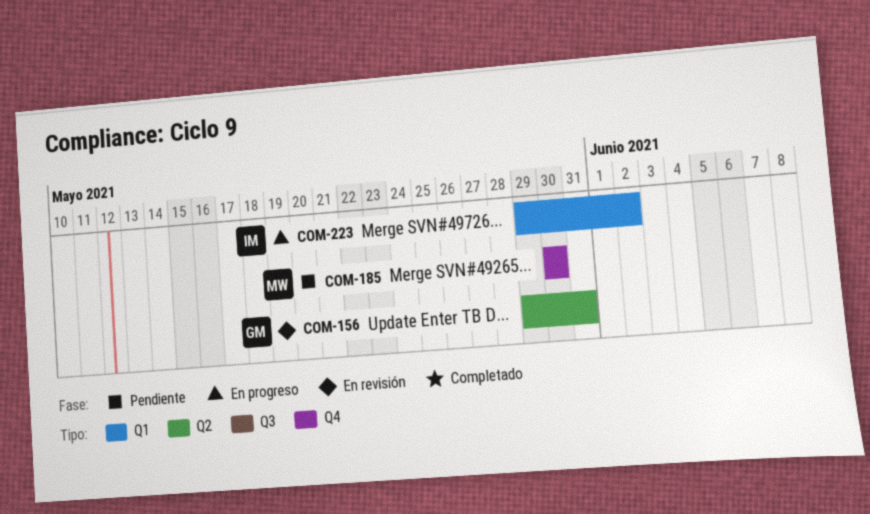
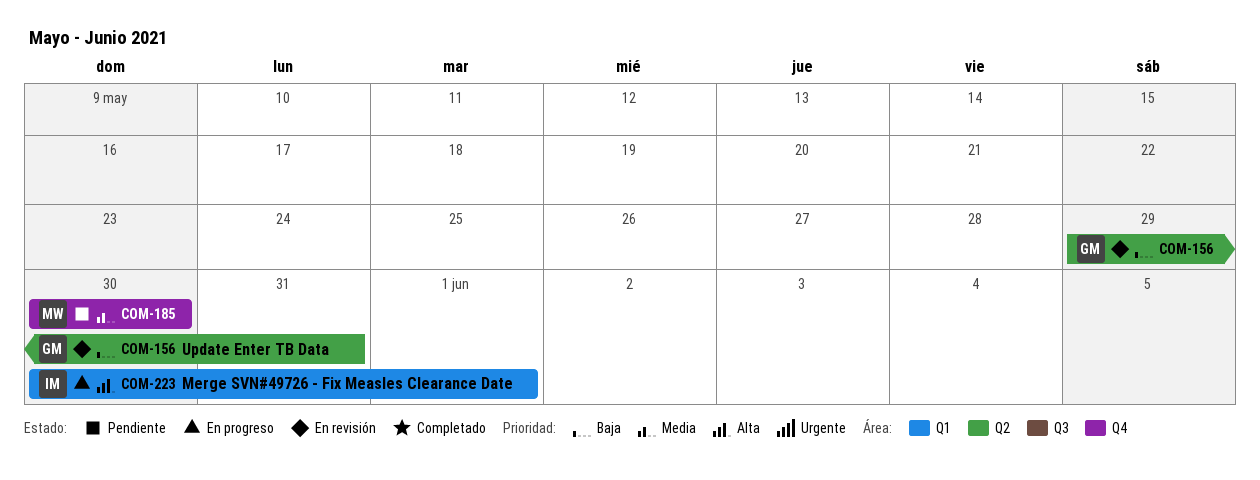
COM-223, start: May 29 -> May 30
COM-223, due: Jun 2 -> Jun 1

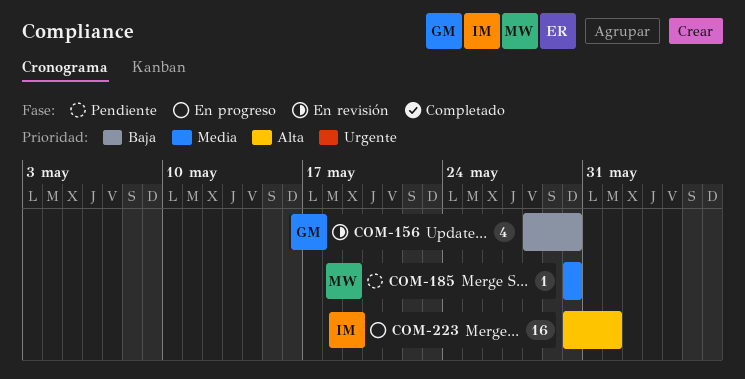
COM-156, start: May 29 -> May 28
COM-156, due: May 31 -> May 30

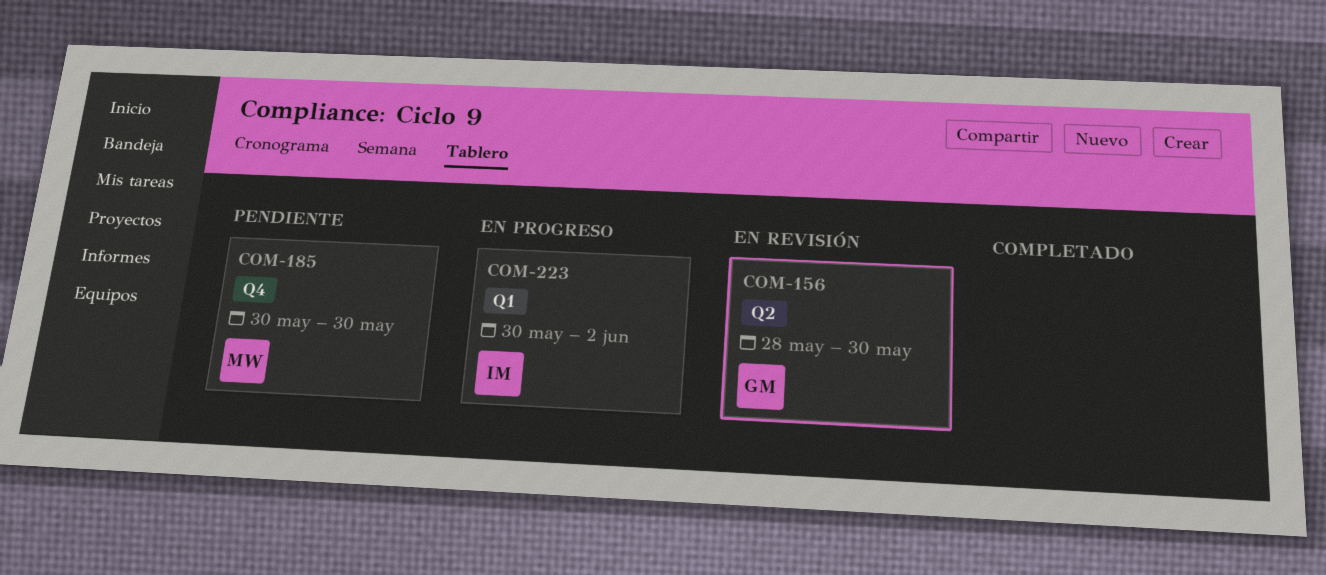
COM-223, due: Jun 1 -> Jun 2

